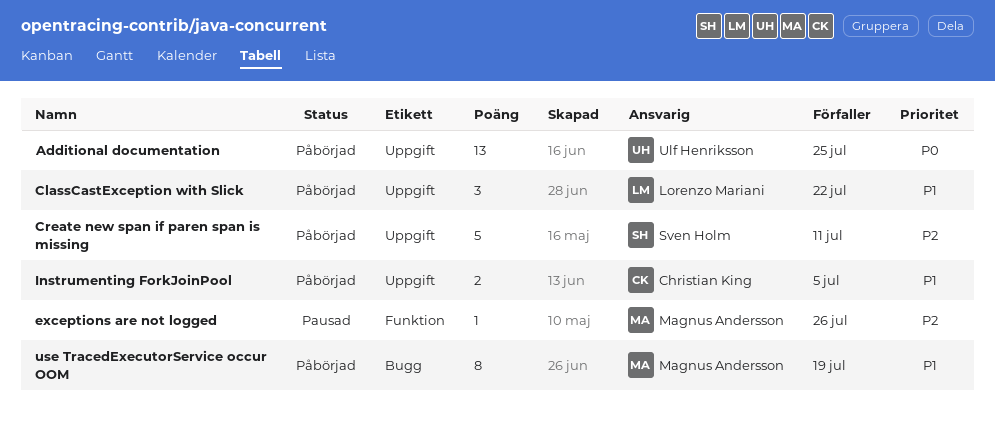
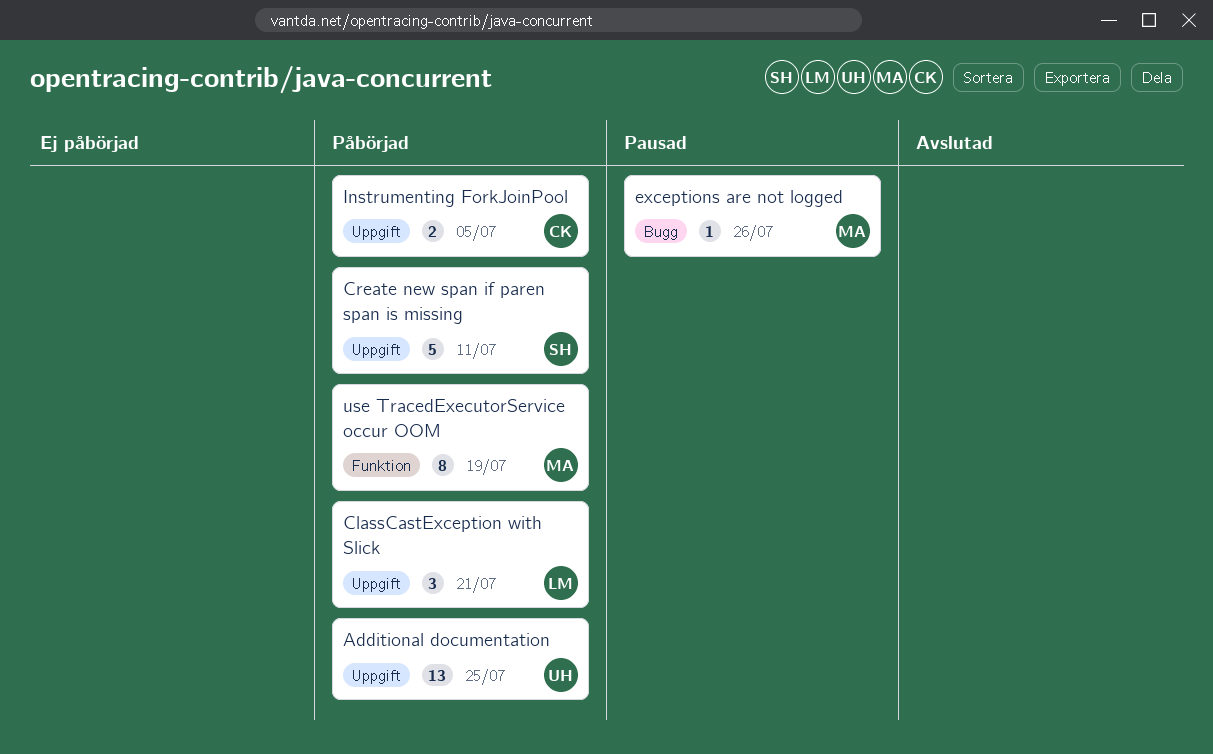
ClassCastException with Slick, due: Jul 22 -> Jul 21
exceptions are not logged, label: Funktion -> Bugg
use TracedExecutorService occur OOM, label: Bugg -> Funktion

